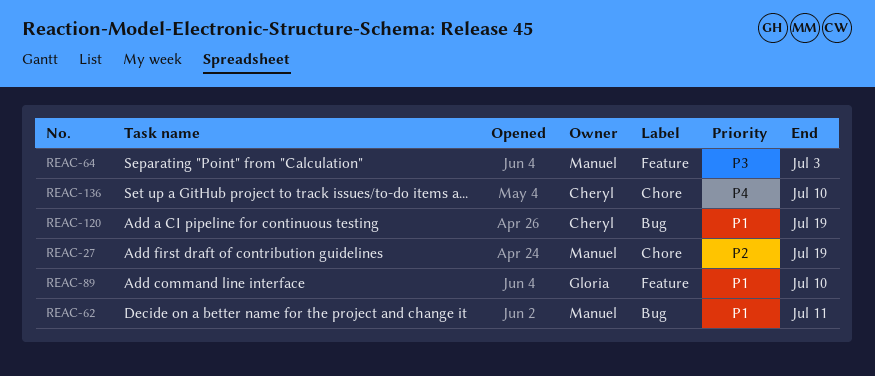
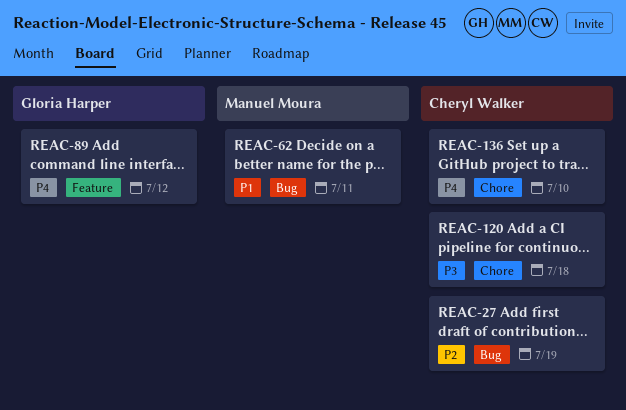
REAC-27, owner: Manuel Moura -> Cheryl Walker
REAC-27, label: Chore -> Bug
REAC-64: present -> none
REAC-89, priority: P1 -> P4
REAC-89, due: Jul 10 -> Jul 12
REAC-120, priority: P1 -> P3
REAC-120, label: Bug -> Chore
REAC-120, due: Jul 19 -> Jul 18

